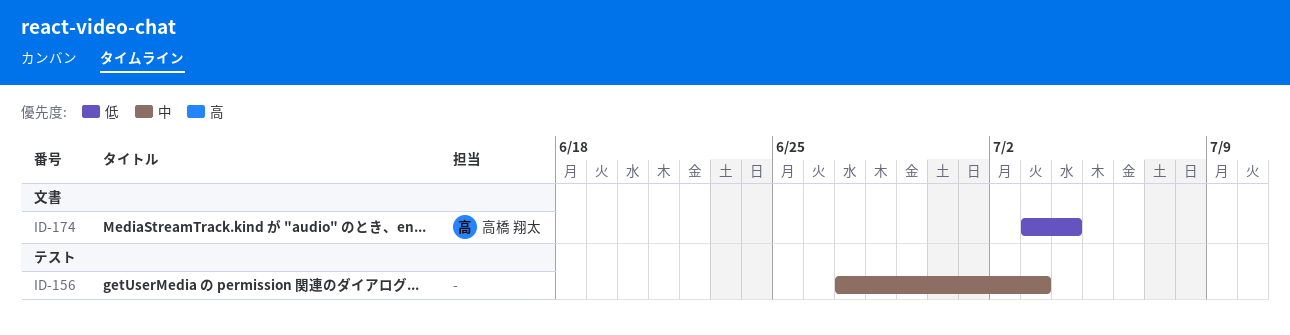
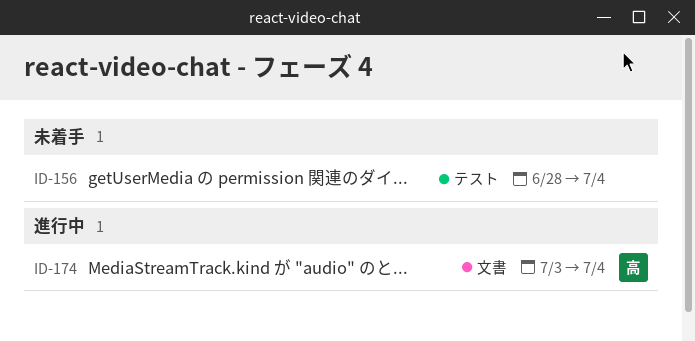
ID-156, start: Jun 27 -> Jun 28
ID-156, due: Jul 3 -> Jul 4

